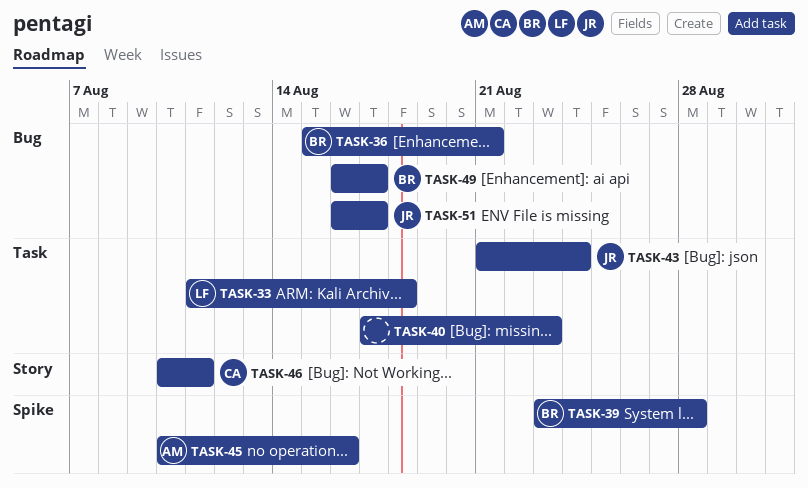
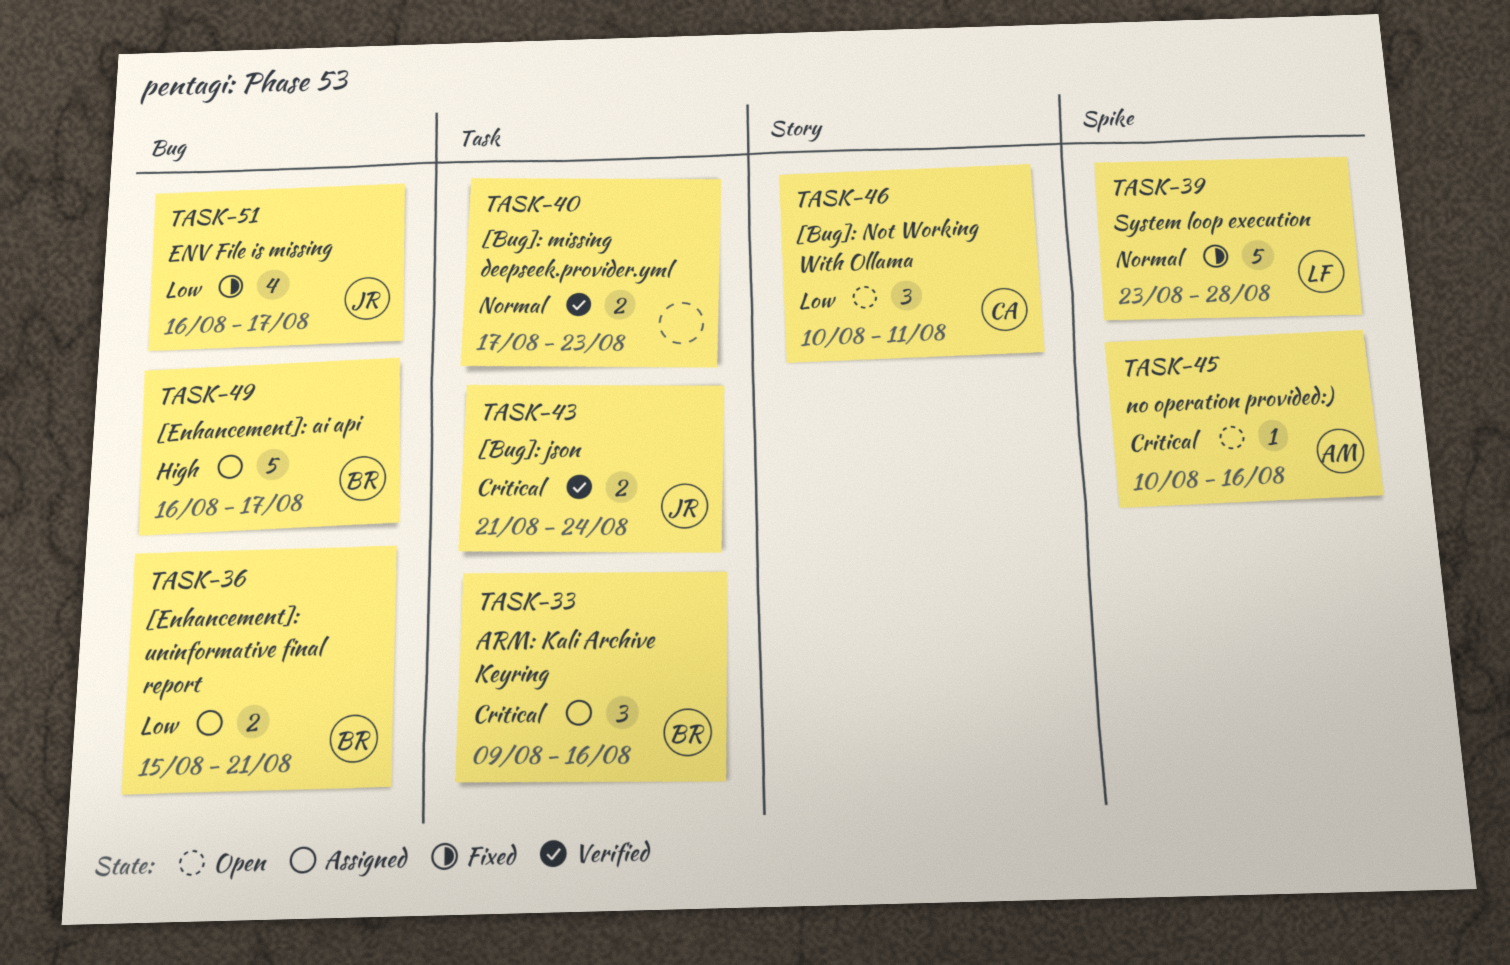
TASK-33, owner: LF -> BR
TASK-33, start: Aug 11 -> Aug 9
TASK-33, due: Aug 18 -> Aug 16
TASK-39, owner: BR -> LF

